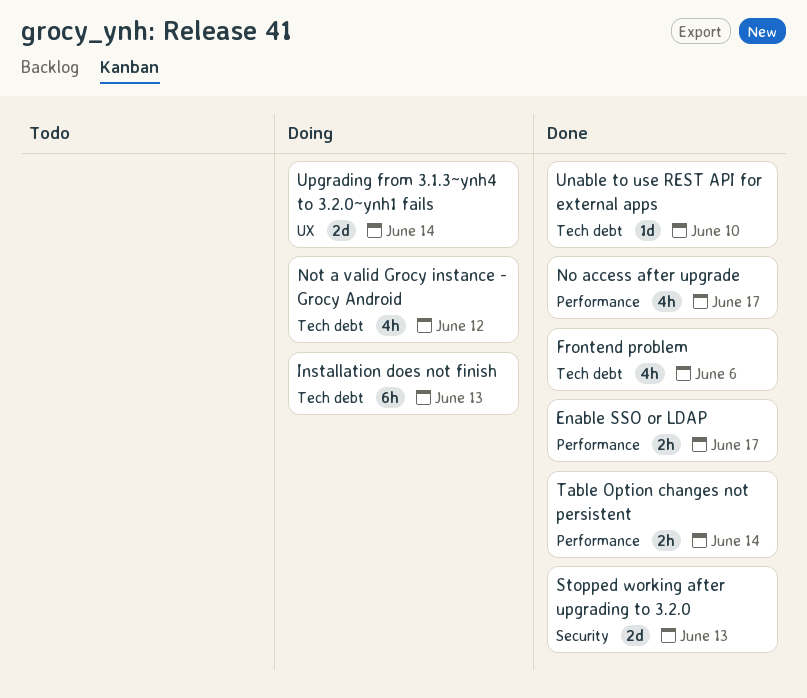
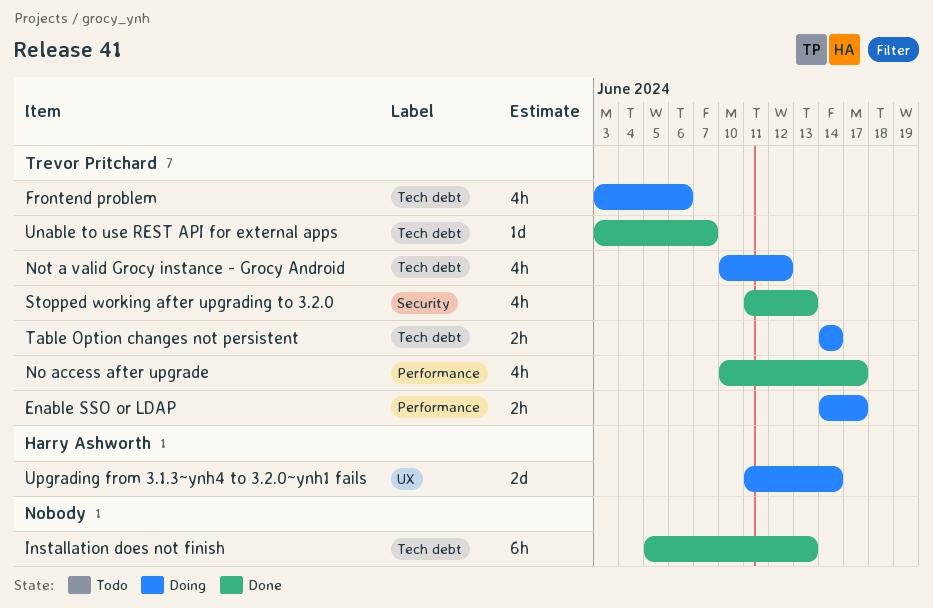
Enable SSO or LDAP, status: Done -> Doing
Frontend problem, status: Done -> Doing
Installation does not finish, status: Doing -> Done
Stopped working after upgrading to 3.2.0, estimate: 2d -> 4h
Table Option changes not persistent, status: Done -> Doing
Table Option changes not persistent, label: Performance -> Tech debt
Unable to use REST API for external apps, due: Jun 10 -> Jun 7

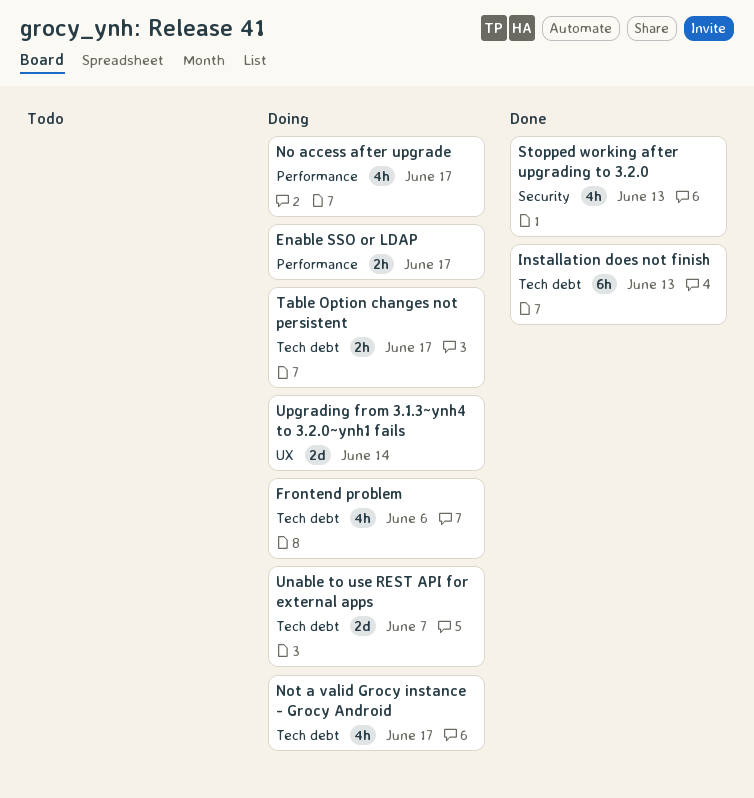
No access after upgrade, status: Done -> Doing
Not a valid Grocy instance - Grocy Android, due: Jun 12 -> Jun 17
Table Option changes not persistent, due: Jun 14 -> Jun 17
Unable to use REST API for external apps, status: Done -> Doing
Unable to use REST API for external apps, estimate: 1d -> 2d

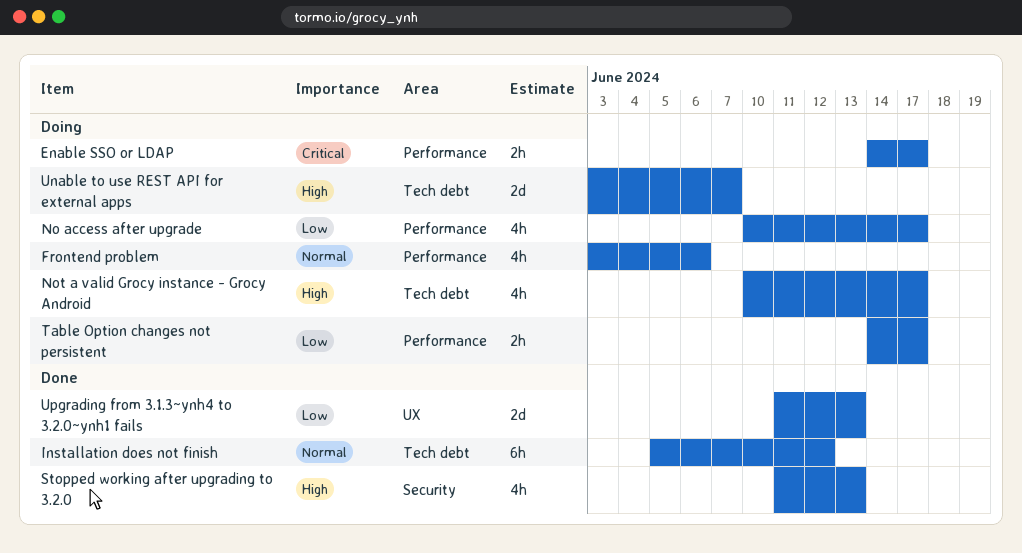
Frontend problem, label: Tech debt -> Performance
Installation does not finish, due: Jun 13 -> Jun 12
Table Option changes not persistent, label: Tech debt -> Performance
Upgrading from 3.1.3~ynh4 to 3.2.0~ynh1 fails, status: Doing -> Done
Upgrading from 3.1.3~ynh4 to 3.2.0~ynh1 fails, due: Jun 14 -> Jun 13

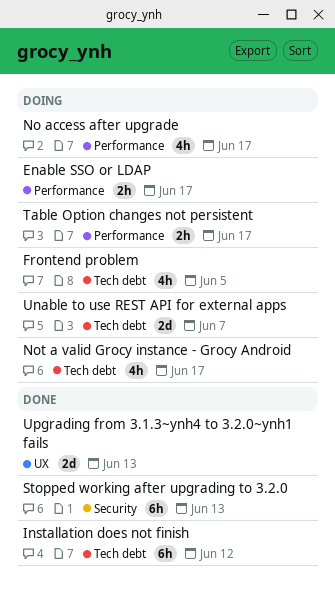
Frontend problem, label: Performance -> Tech debt
Frontend problem, due: Jun 6 -> Jun 5
Stopped working after upgrading to 3.2.0, estimate: 4h -> 6h

